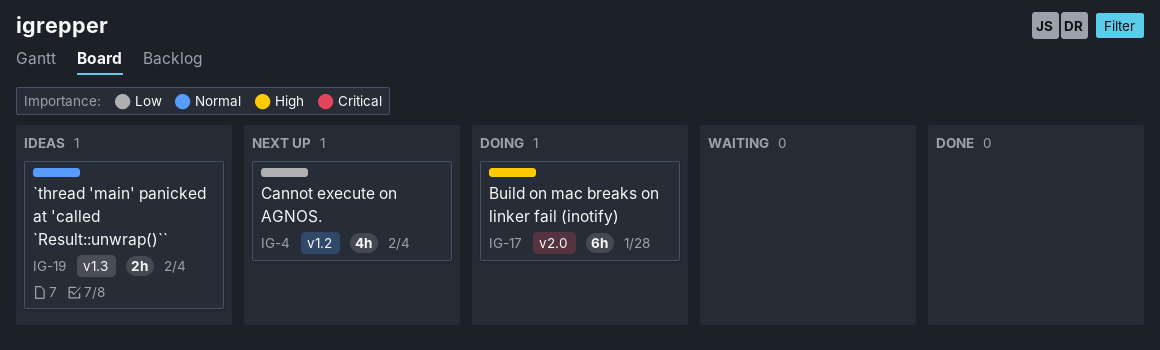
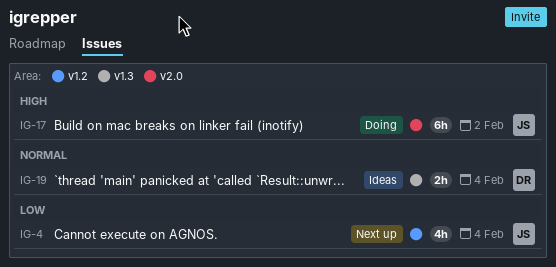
IG-17, due: Jan 28 -> Feb 2

